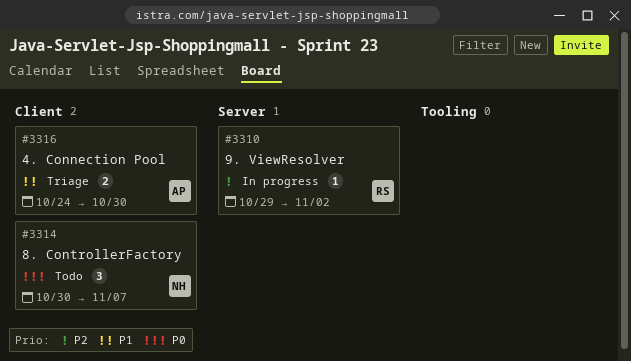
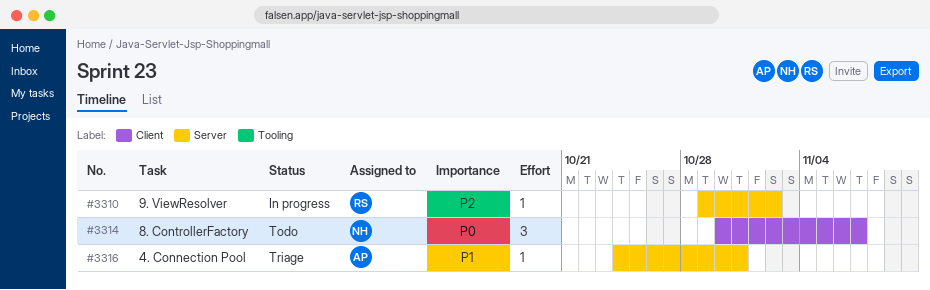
#3316, label: Client -> Server
#3316, estimate: 2 -> 1
#3316, due: Oct 30 -> Oct 31

